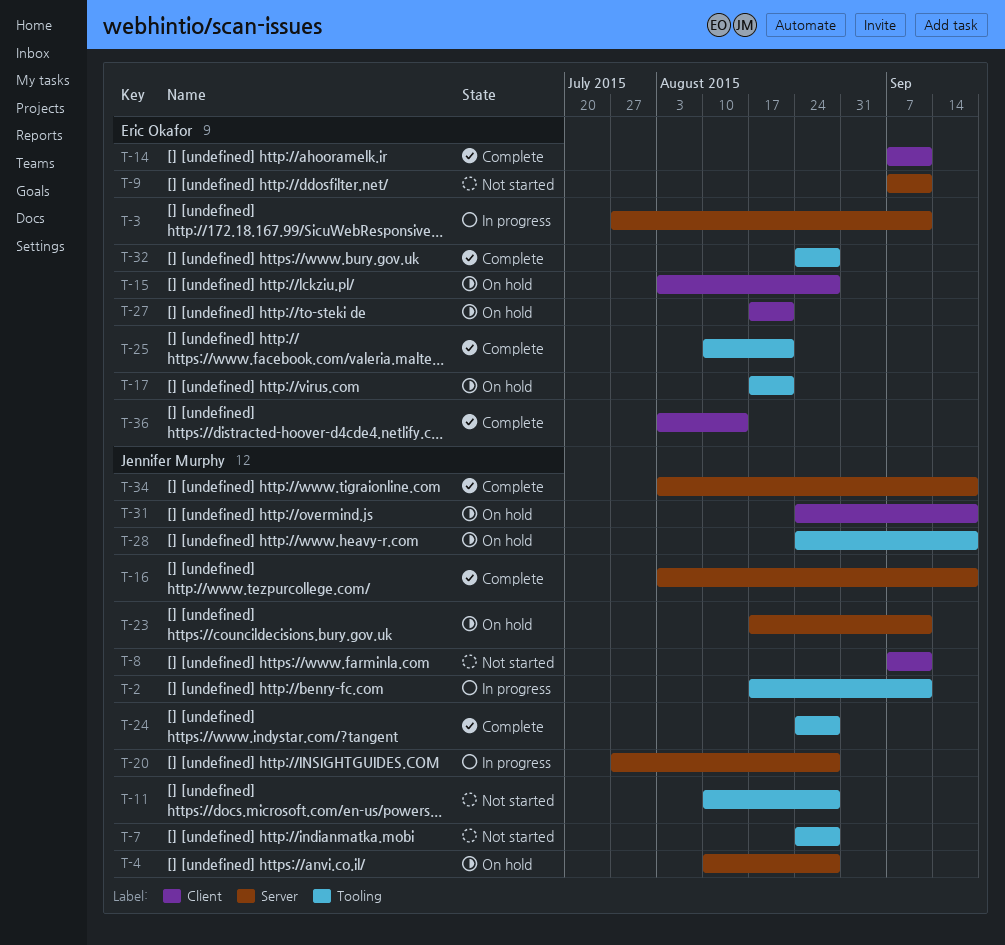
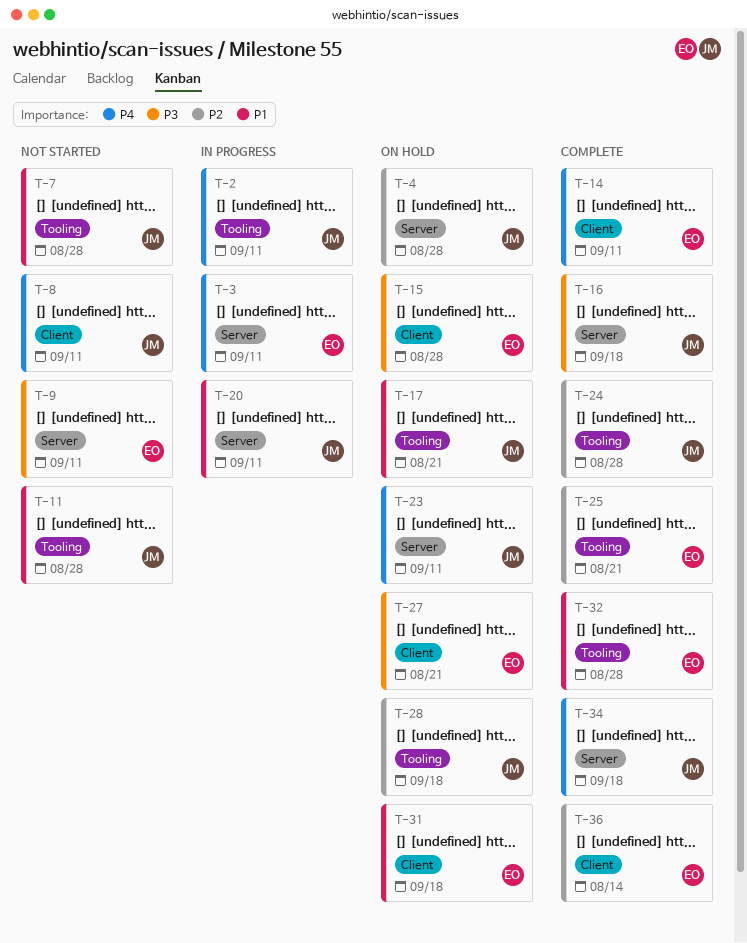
T-17, owner: Eric Okafor -> Jennifer Murphy
T-20, due: Aug 28 -> Sep 11
T-31, owner: Jennifer Murphy -> Eric Okafor

